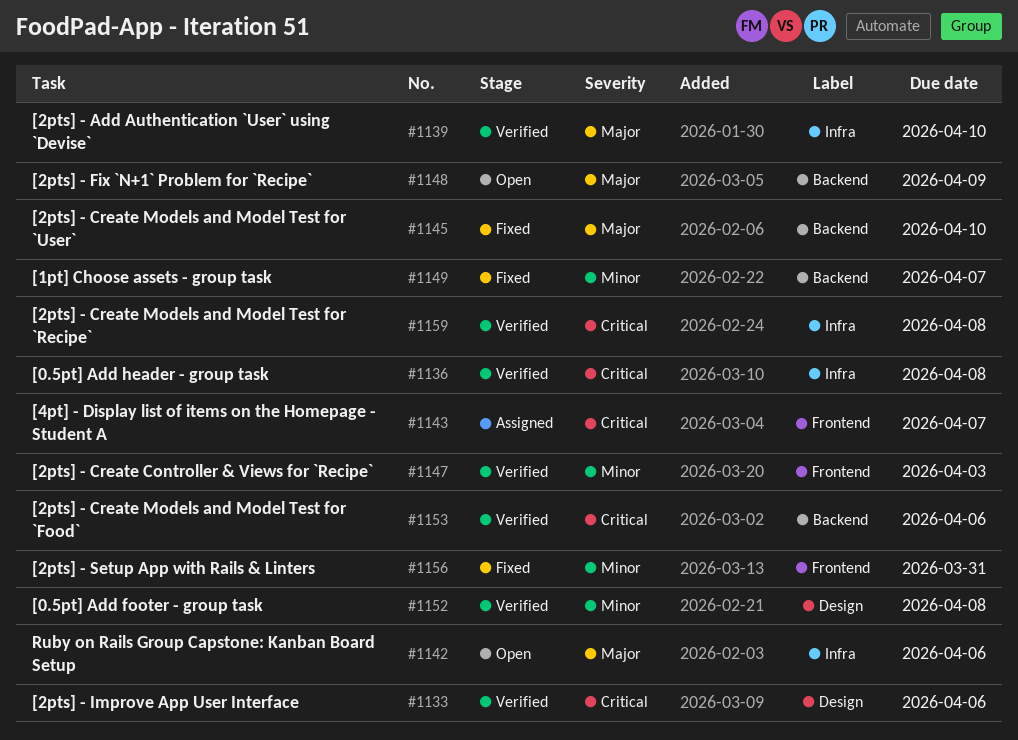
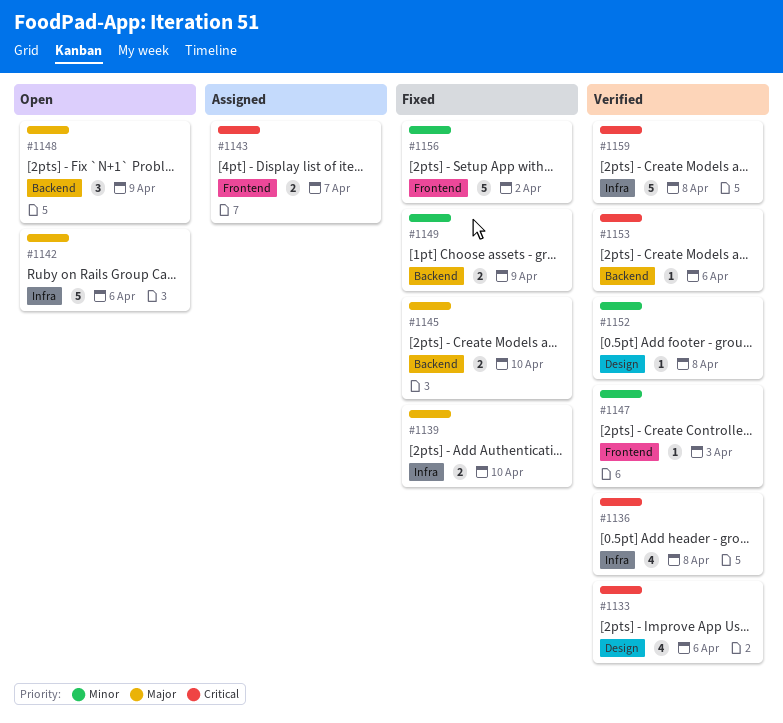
#1139, status: Verified -> Fixed
#1149, due: Apr 7 -> Apr 9
#1156, due: Mar 31 -> Apr 2

